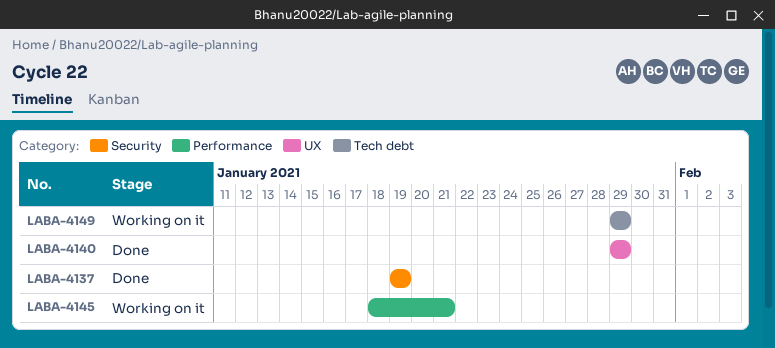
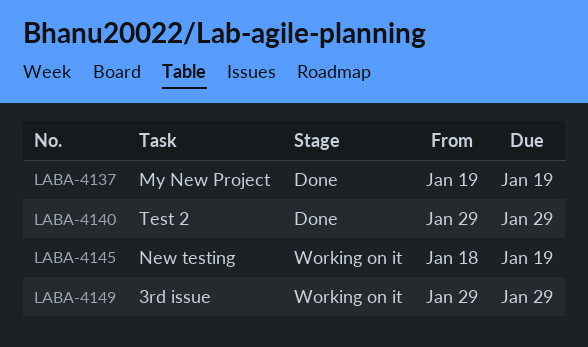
LABA-4145, due: Jan 21 -> Jan 19

